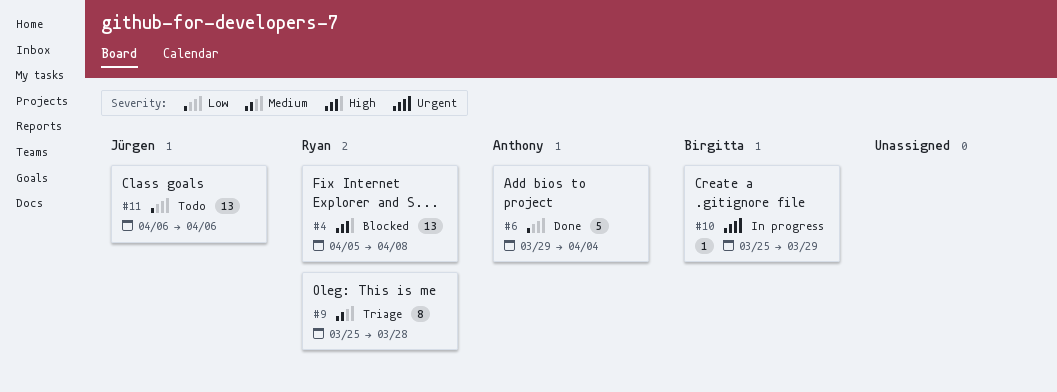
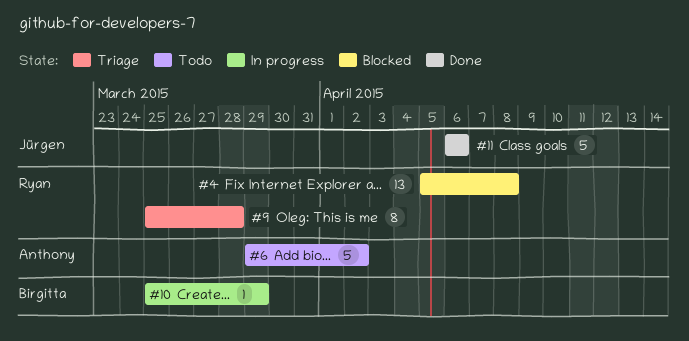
#6, status: Done -> Todo
#6, due: Apr 4 -> Apr 2
#11, status: Todo -> Done
#11, estimate: 13 -> 5

